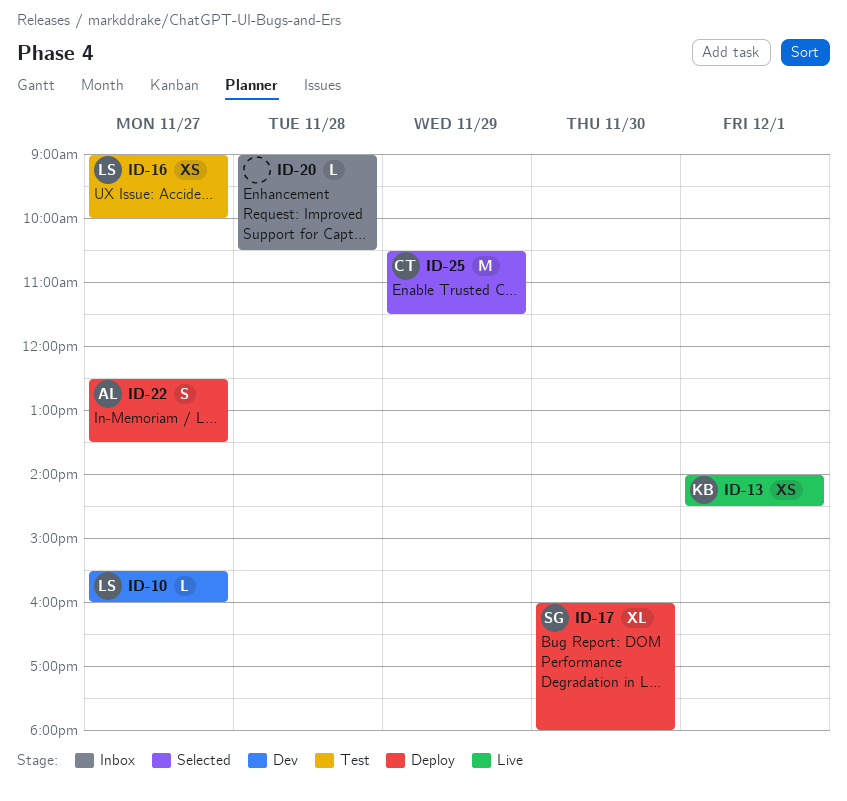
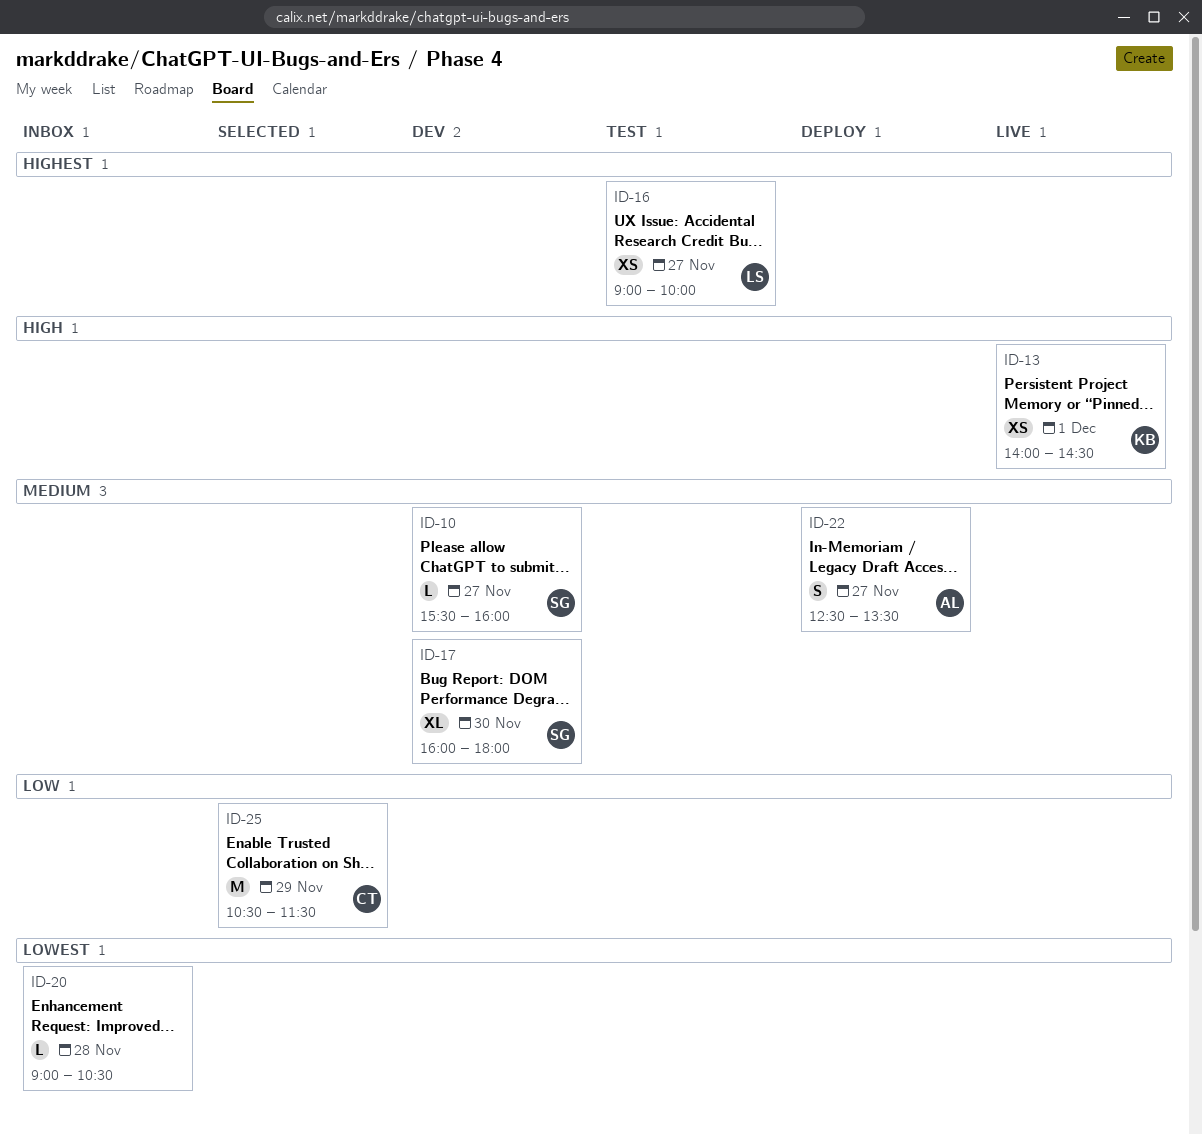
ID-10, owner: LS -> SG
ID-17, status: Deploy -> Dev

